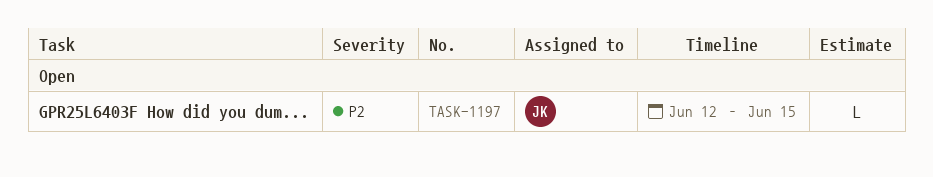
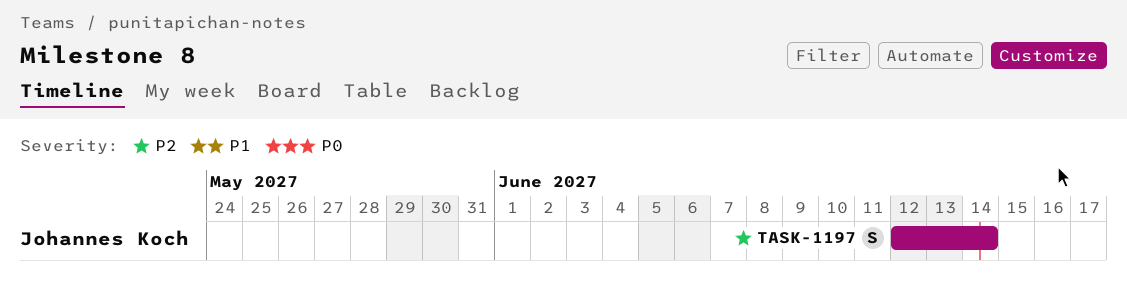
TASK-1197, estimate: L -> S
TASK-1197, due: Jun 15 -> Jun 14

